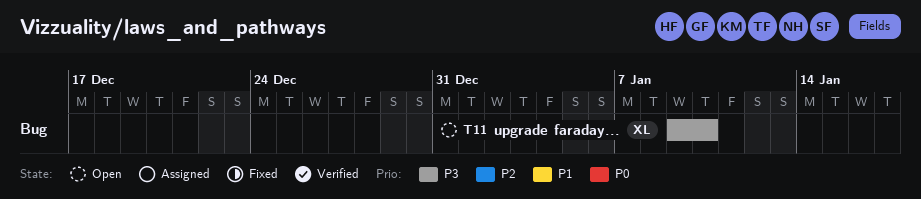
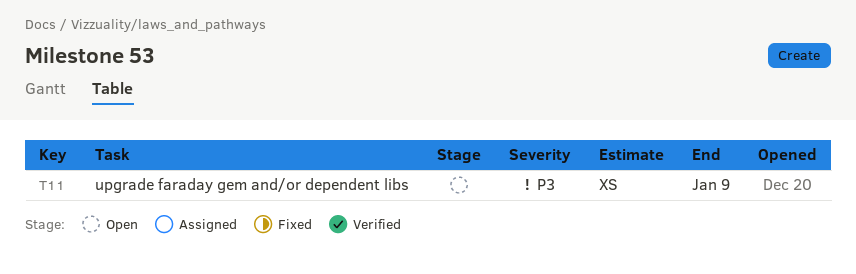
T11, estimate: XL -> XS
T11, due: Jan 10 -> Jan 9

